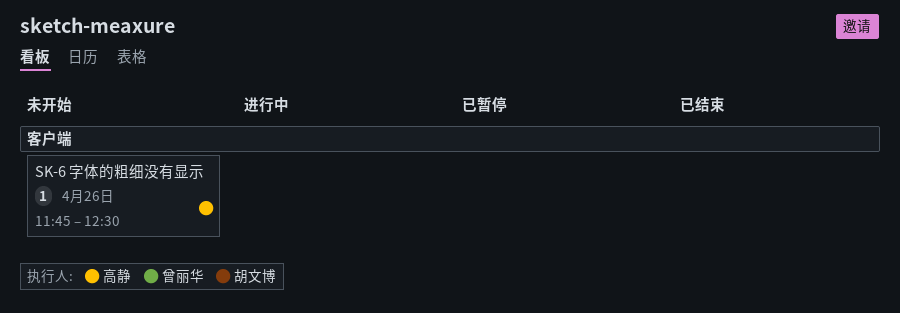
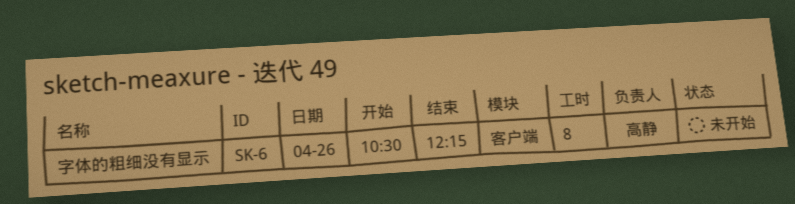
SK-6, estimate: 1 -> 8
SK-6, begins: 11:45 -> 10:30
SK-6, ends: 12:30 -> 12:15

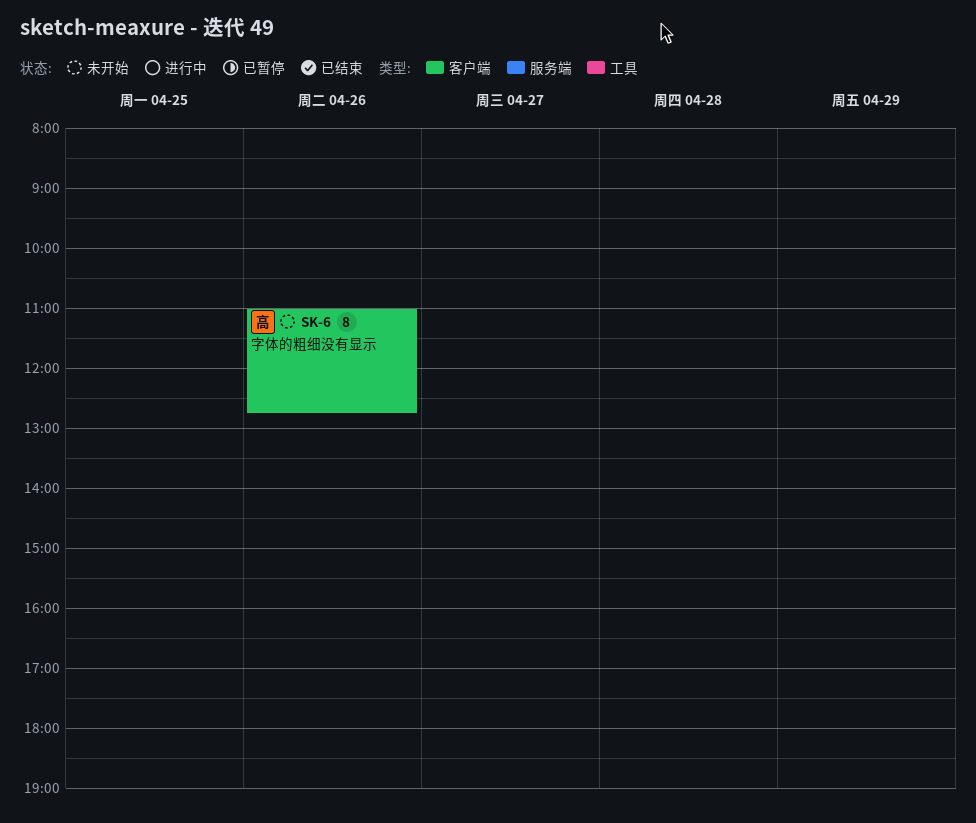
SK-6, begins: 10:30 -> 11:00
SK-6, ends: 12:15 -> 12:45

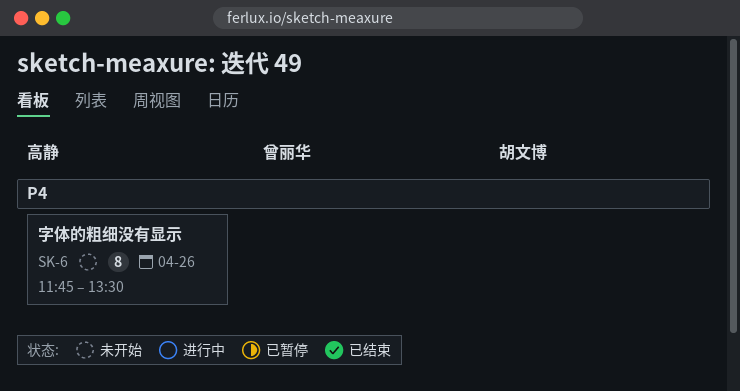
SK-6, begins: 11:00 -> 11:45
SK-6, ends: 12:45 -> 13:30

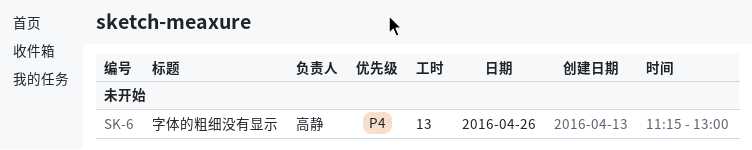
SK-6, estimate: 8 -> 13
SK-6, begins: 11:45 -> 11:15
SK-6, ends: 13:30 -> 13:00

